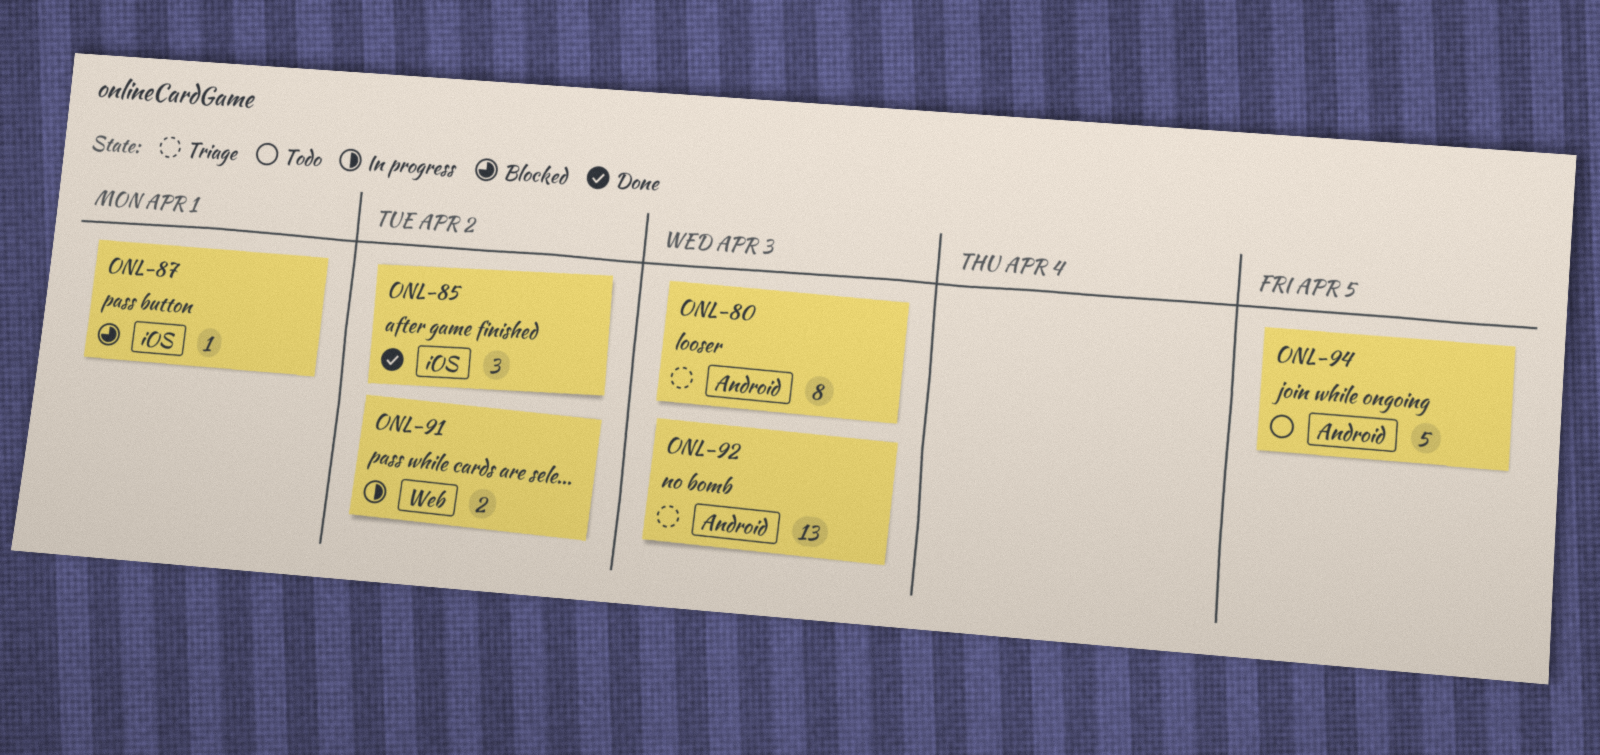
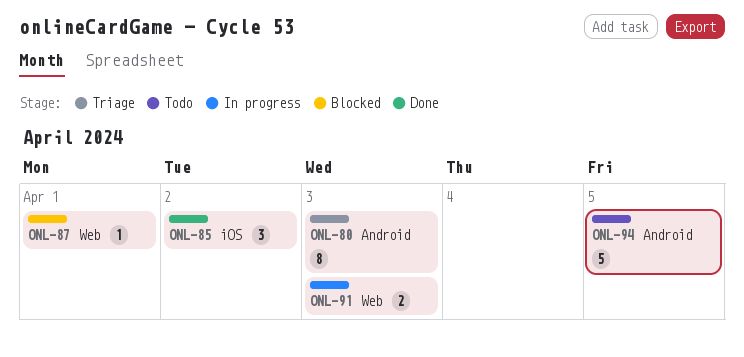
ONL-87, label: iOS -> Web
ONL-91, due: Apr 2 -> Apr 3
ONL-92: present -> none

